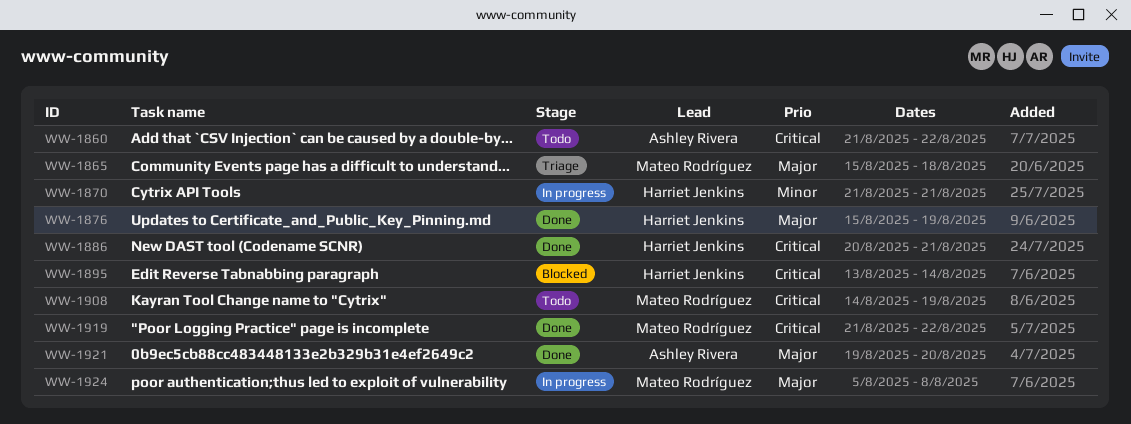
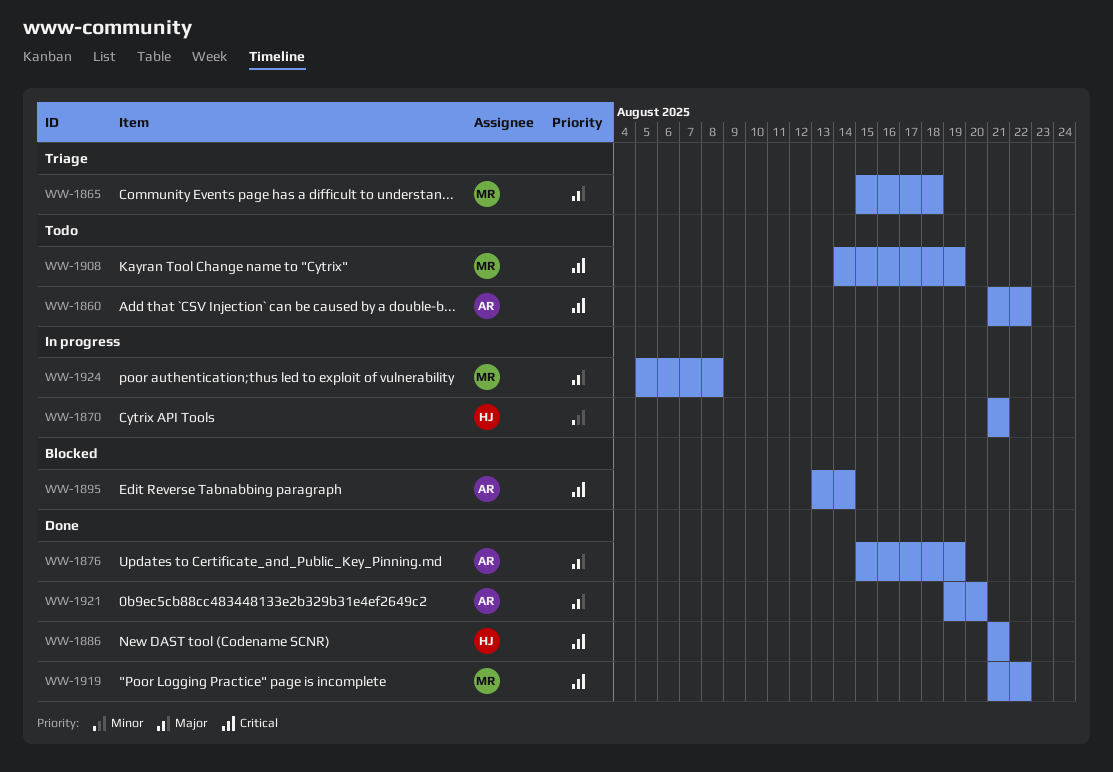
WW-1876, owner: Harriet Jenkins -> Ashley Rivera
WW-1886, start: Aug 20 -> Aug 21
WW-1895, owner: Harriet Jenkins -> Ashley Rivera

